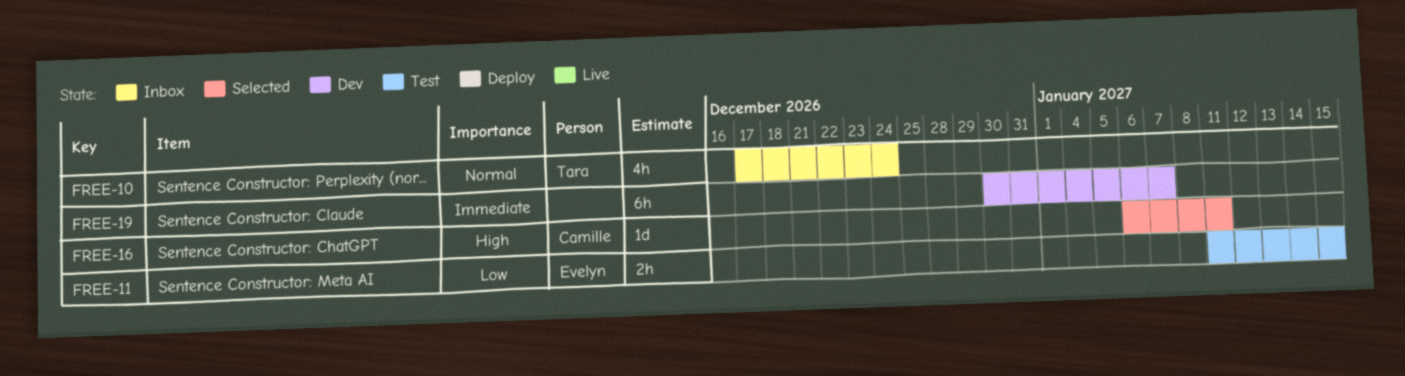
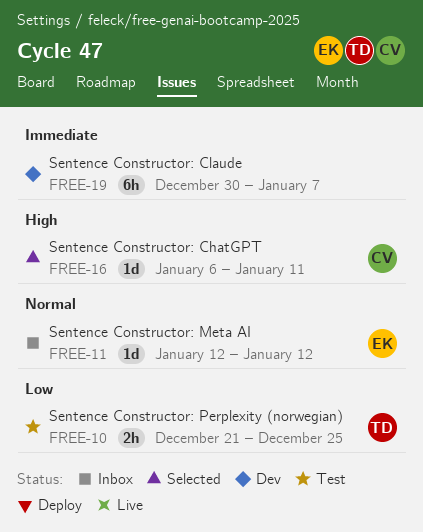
FREE-10, status: Inbox -> Test
FREE-10, priority: Normal -> Low
FREE-10, estimate: 4h -> 2h
FREE-10, start: Dec 17 -> Dec 21
FREE-10, due: Dec 24 -> Dec 25
FREE-11, status: Test -> Inbox
FREE-11, priority: Low -> Normal
FREE-11, estimate: 2h -> 1d
FREE-11, start: Jan 11 -> Jan 12
FREE-11, due: Jan 15 -> Jan 12

